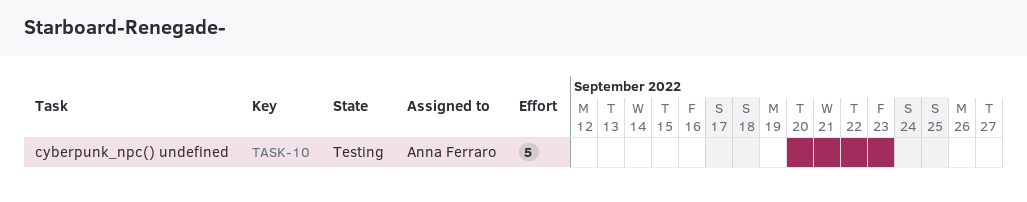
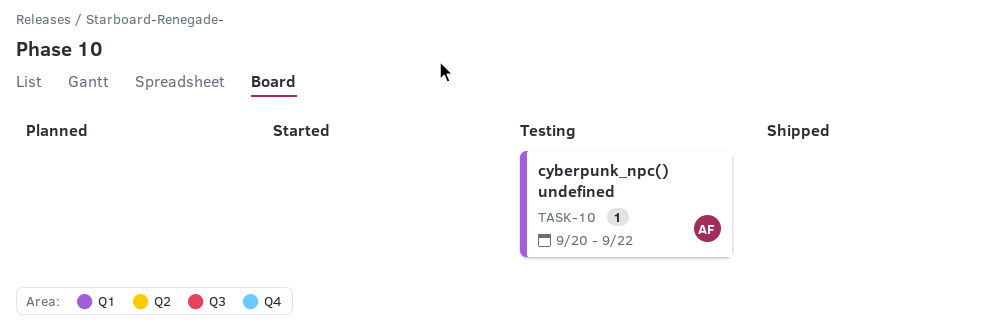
TASK-10, estimate: 5 -> 1
TASK-10, due: Sep 23 -> Sep 22

